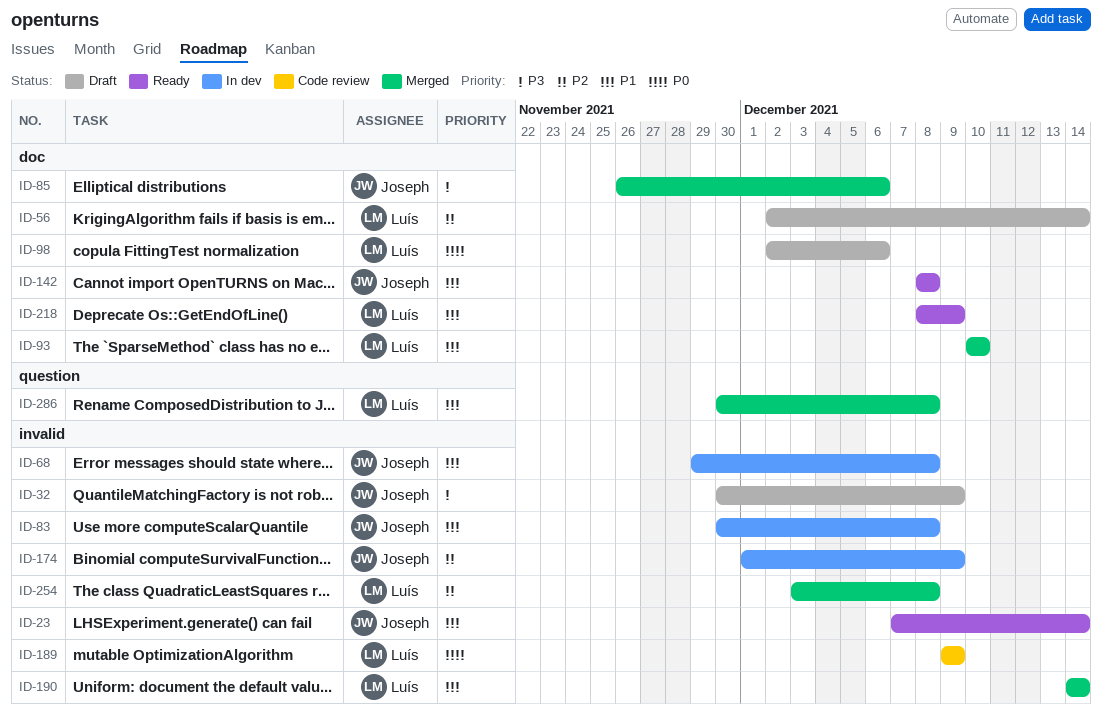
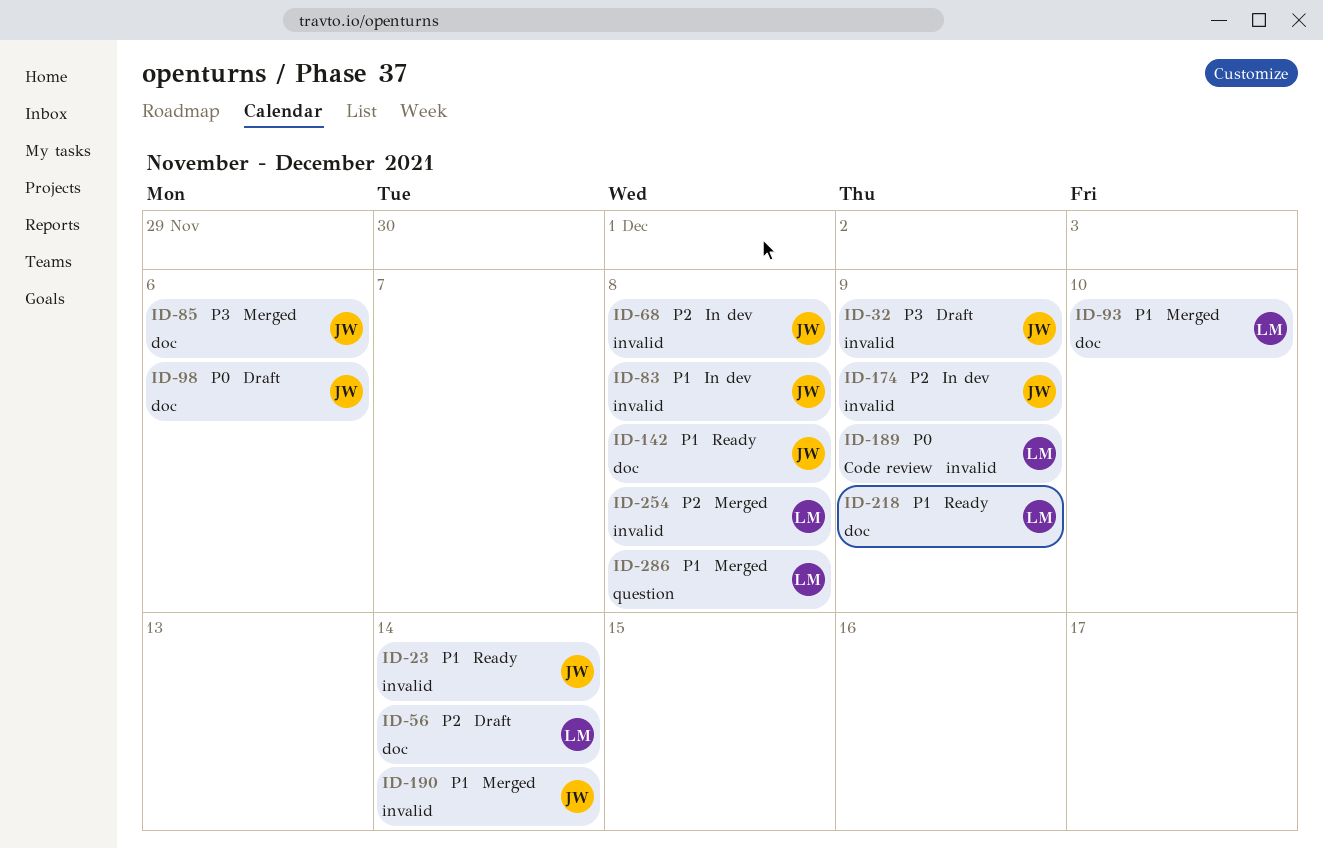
ID-68, priority: P1 -> P2
ID-98, owner: Luís -> Joseph
ID-190, owner: Luís -> Joseph

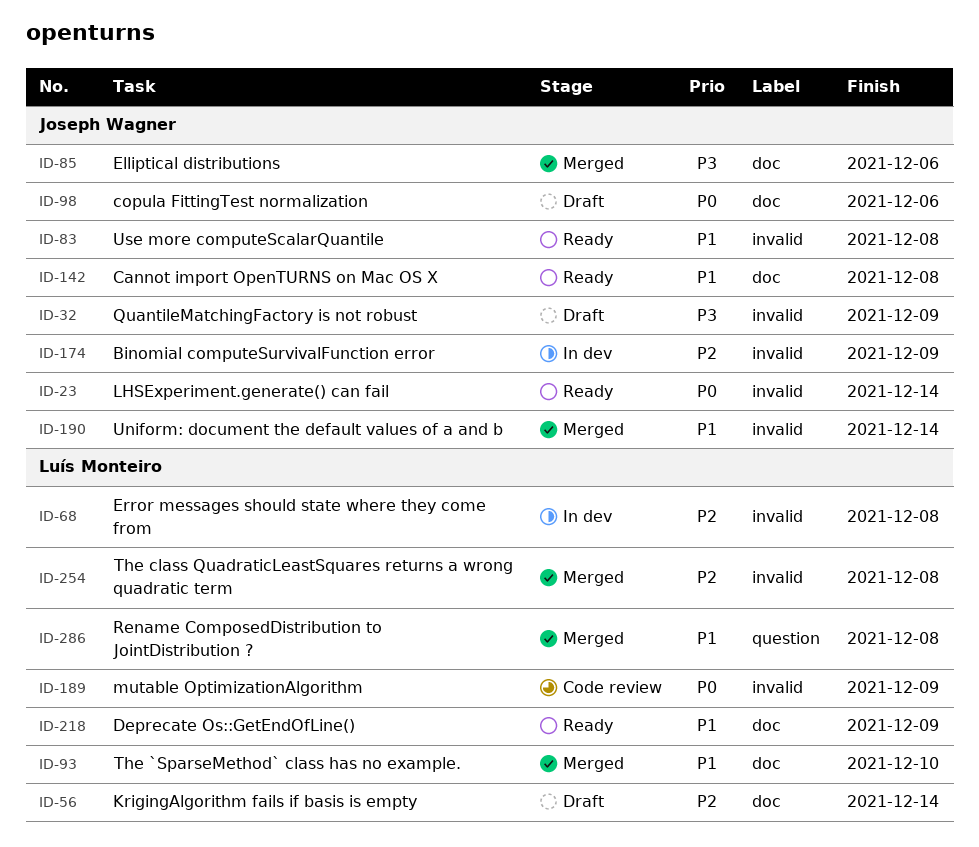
ID-23, priority: P1 -> P0
ID-68, owner: Joseph Wagner -> Luís Monteiro
ID-83, status: In dev -> Ready

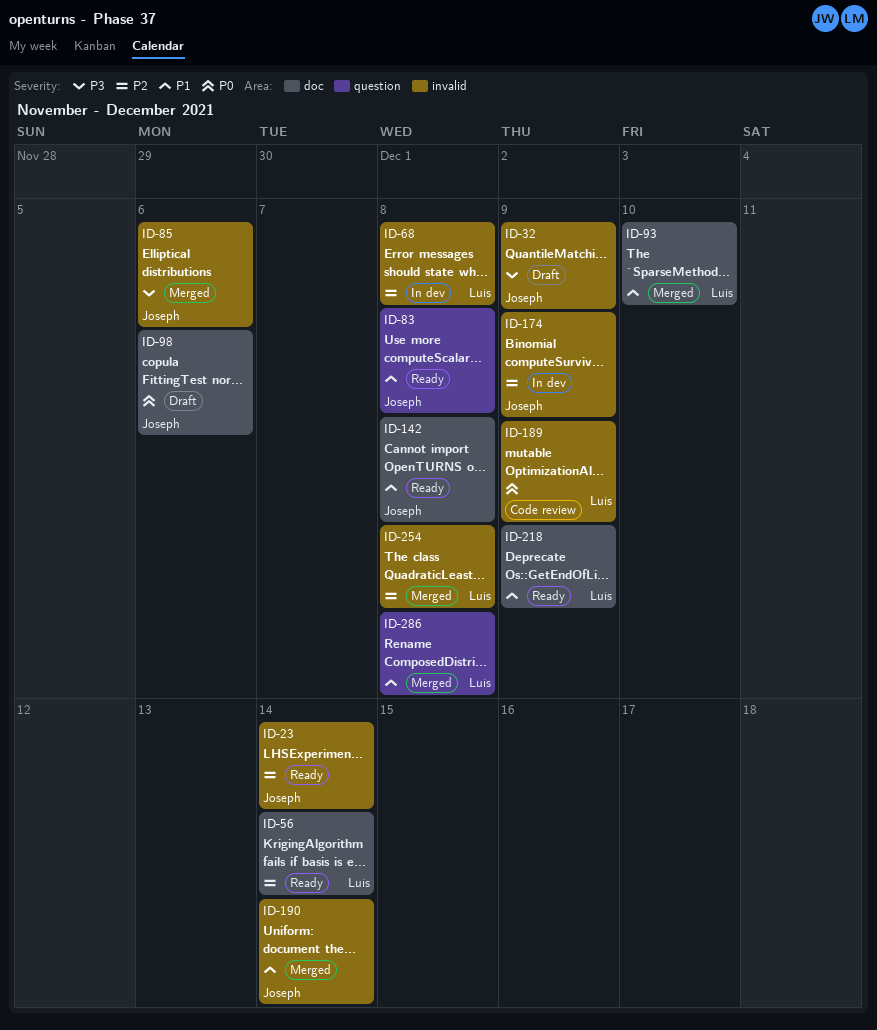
ID-23, priority: P0 -> P2
ID-56, status: Draft -> Ready
ID-83, label: invalid -> question
ID-85, label: doc -> invalid

